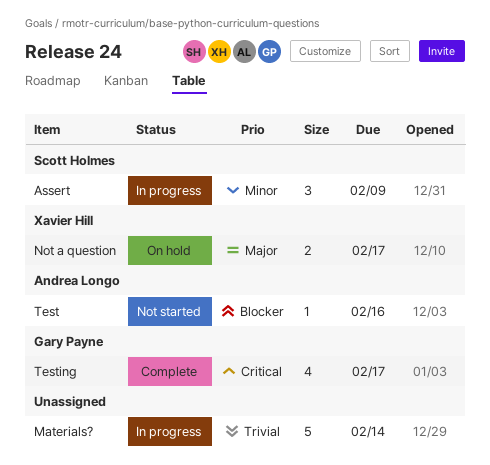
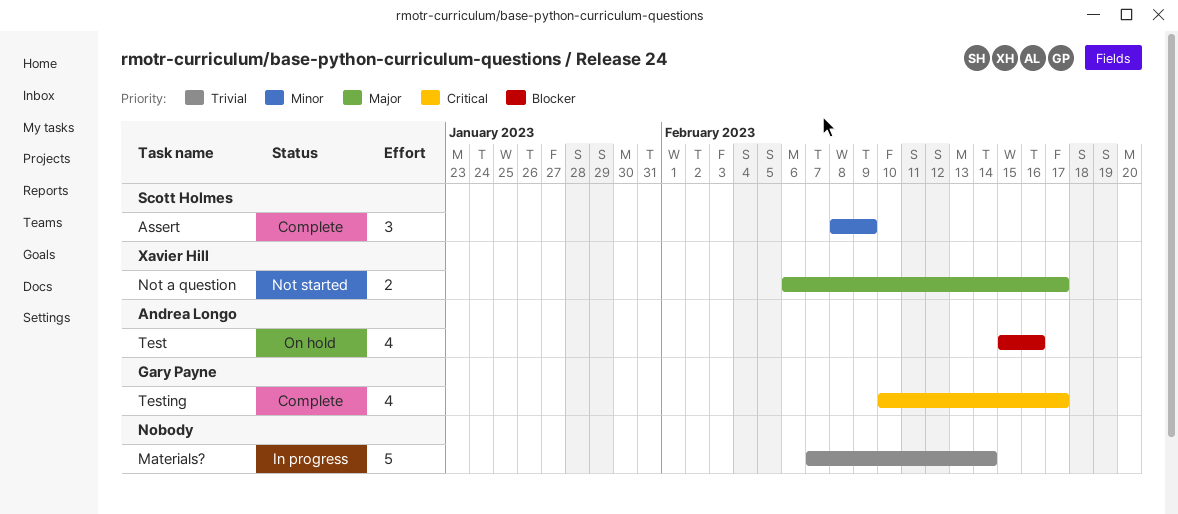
Assert, status: In progress -> Complete
Not a question, status: On hold -> Not started
Test, status: Not started -> On hold
Test, estimate: 1 -> 4

